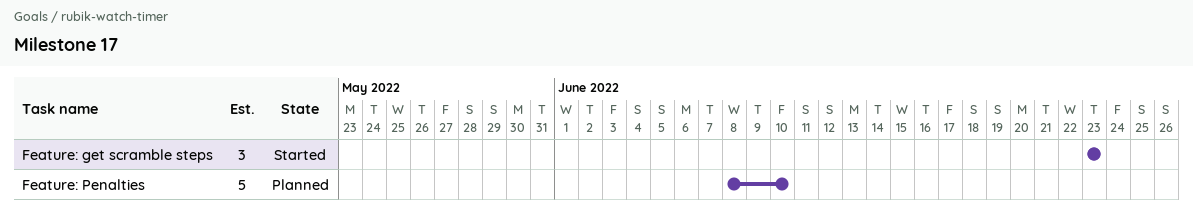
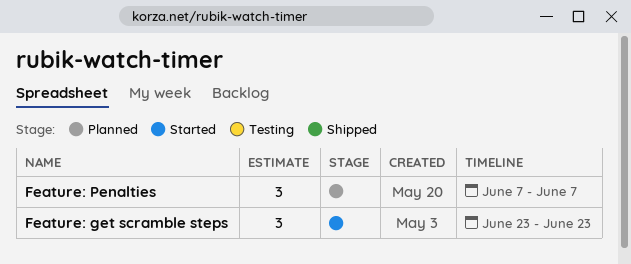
Feature: Penalties, estimate: 5 -> 3
Feature: Penalties, start: Jun 8 -> Jun 7
Feature: Penalties, due: Jun 10 -> Jun 7

